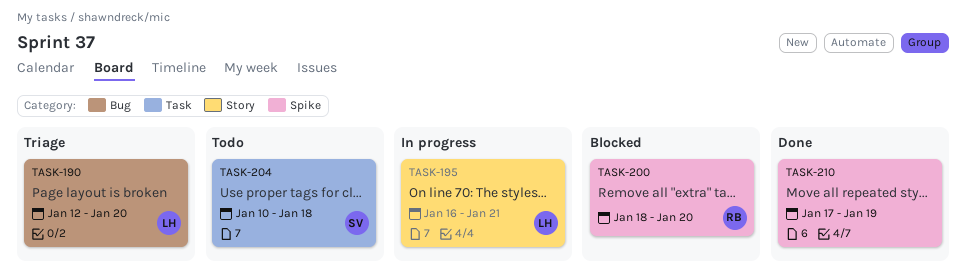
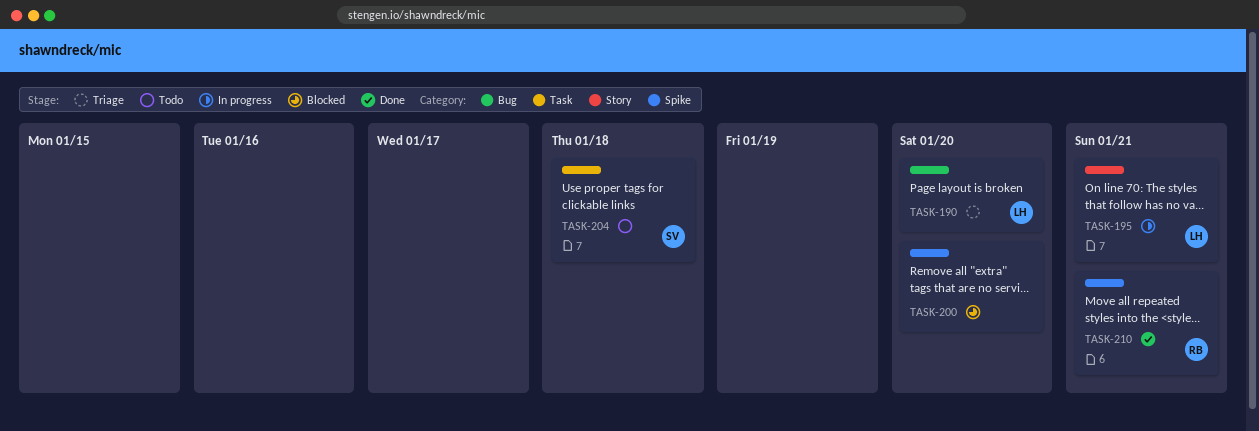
TASK-200, owner: RB -> none
TASK-210, owner: none -> RB
TASK-210, due: Jan 19 -> Jan 21

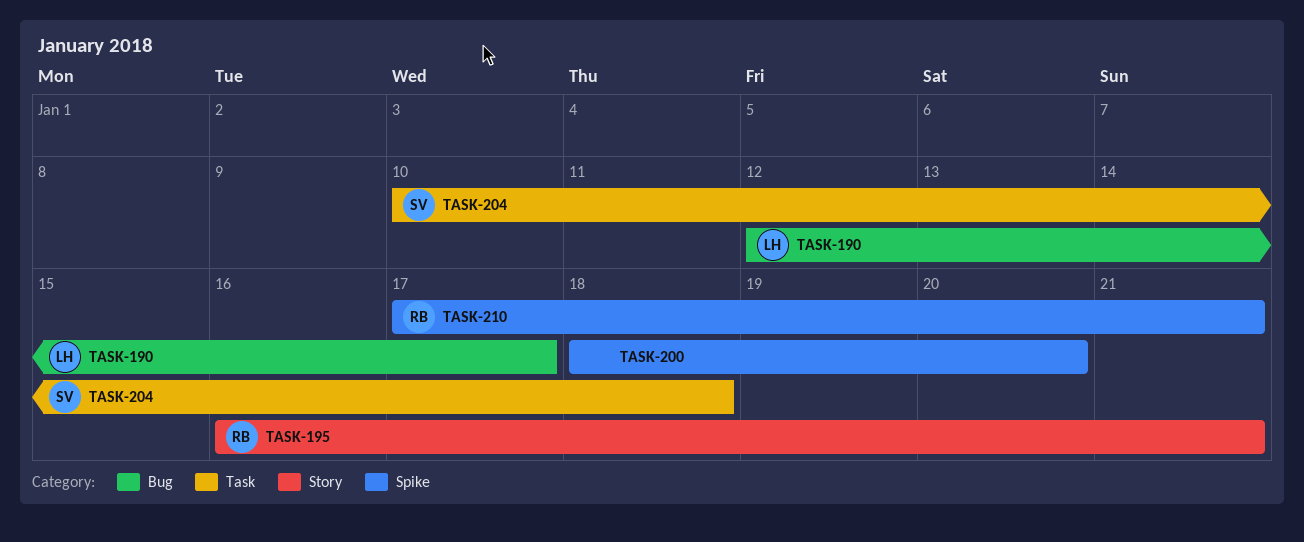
TASK-190, due: Jan 20 -> Jan 17
TASK-195, owner: LH -> RB

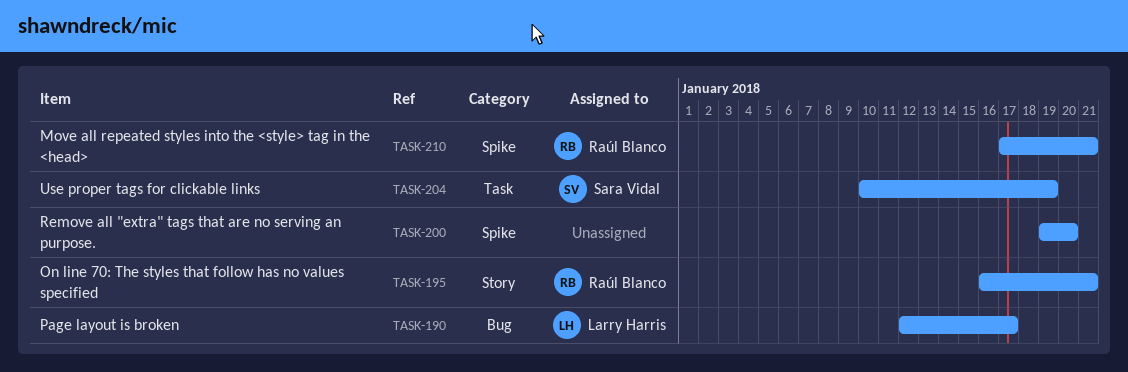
TASK-200, start: Jan 18 -> Jan 19
TASK-204, due: Jan 18 -> Jan 19

